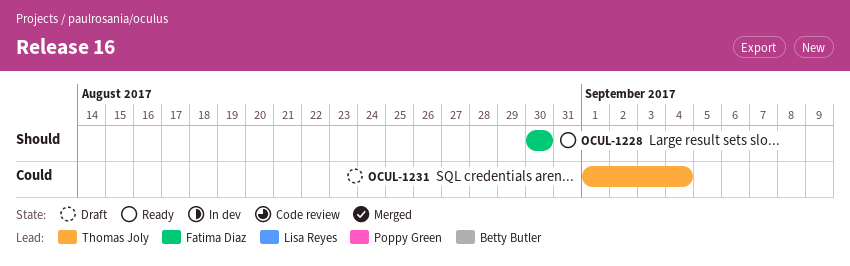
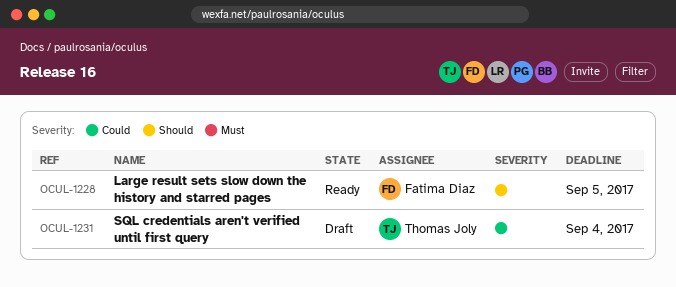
OCUL-1228, due: Aug 30 -> Sep 5

